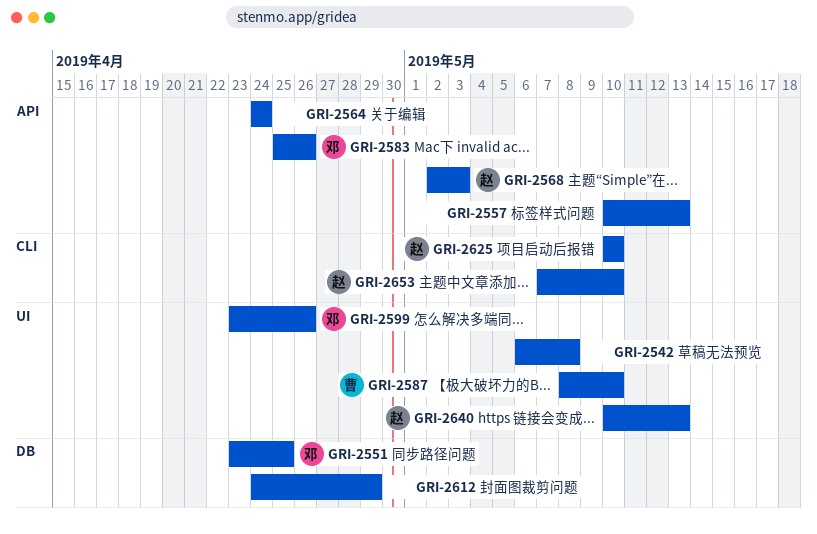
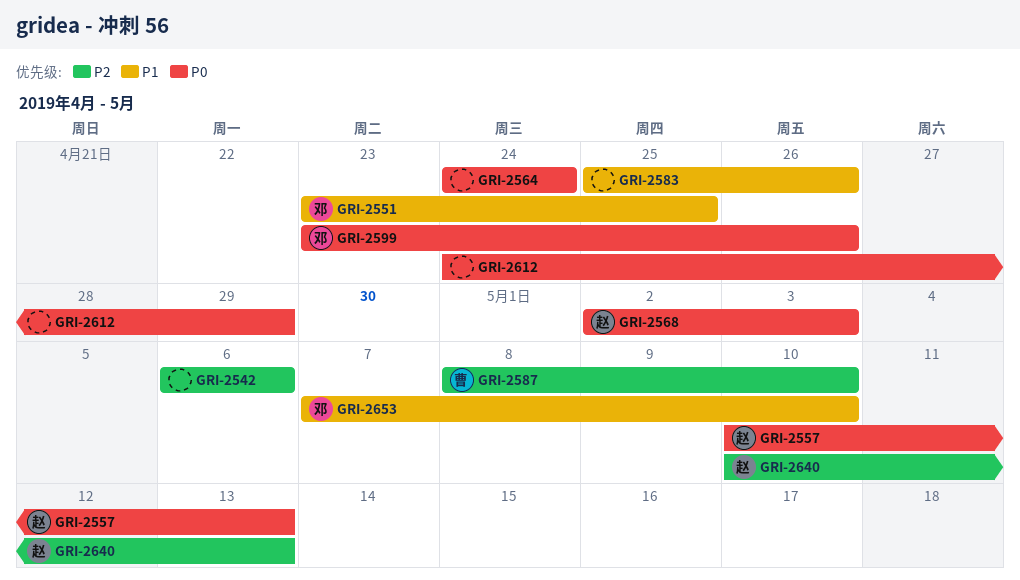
GRI-2542, due: May 8 -> May 6
GRI-2557, owner: none -> 赵
GRI-2583, owner: 邓 -> none
GRI-2625: present -> none
GRI-2653, owner: 赵 -> 邓

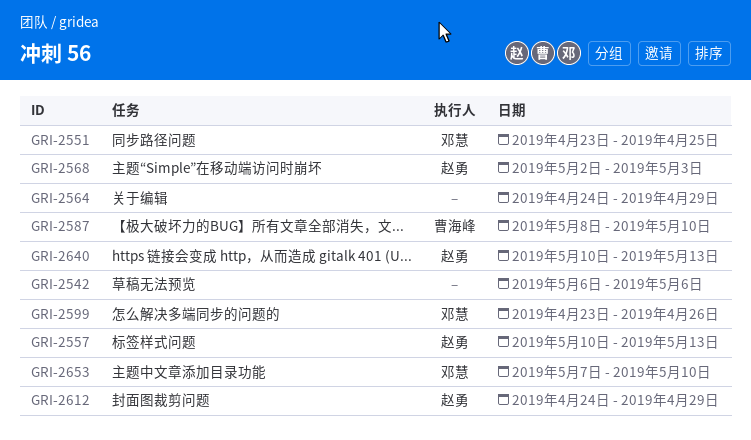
GRI-2564, due: Apr 24 -> Apr 29
GRI-2583: present -> none
GRI-2612, owner: none -> 赵勇

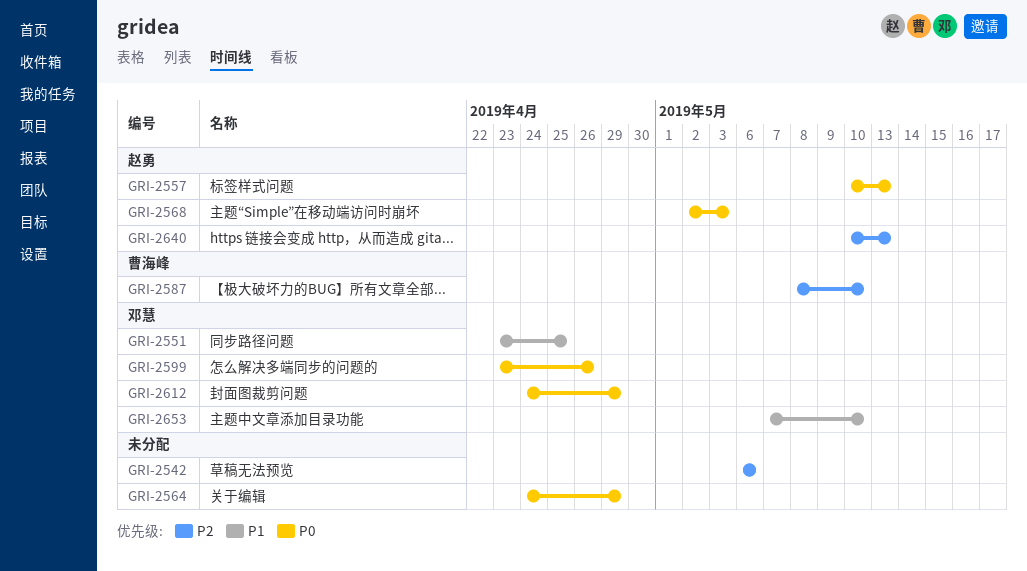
GRI-2612, owner: 赵勇 -> 邓慧

